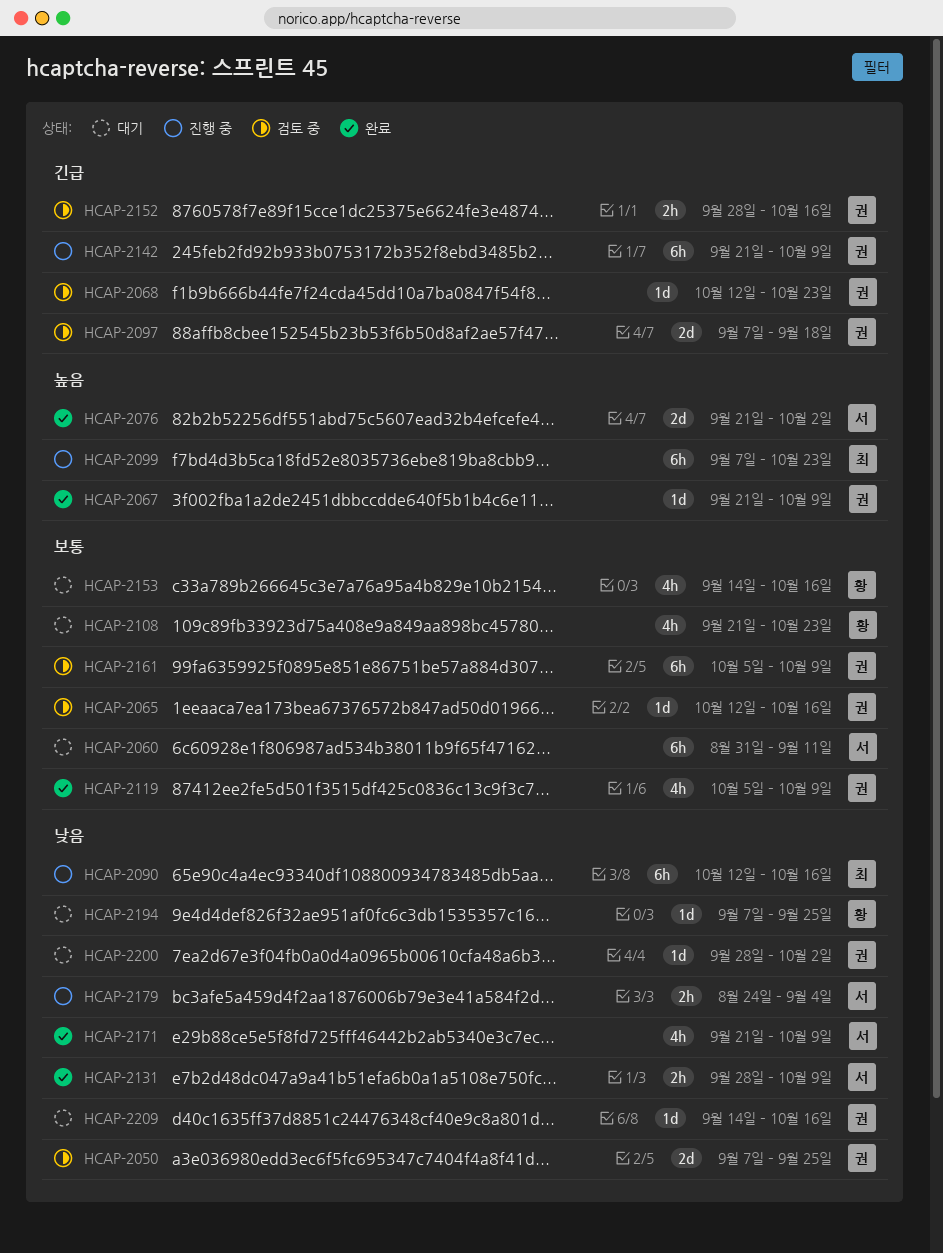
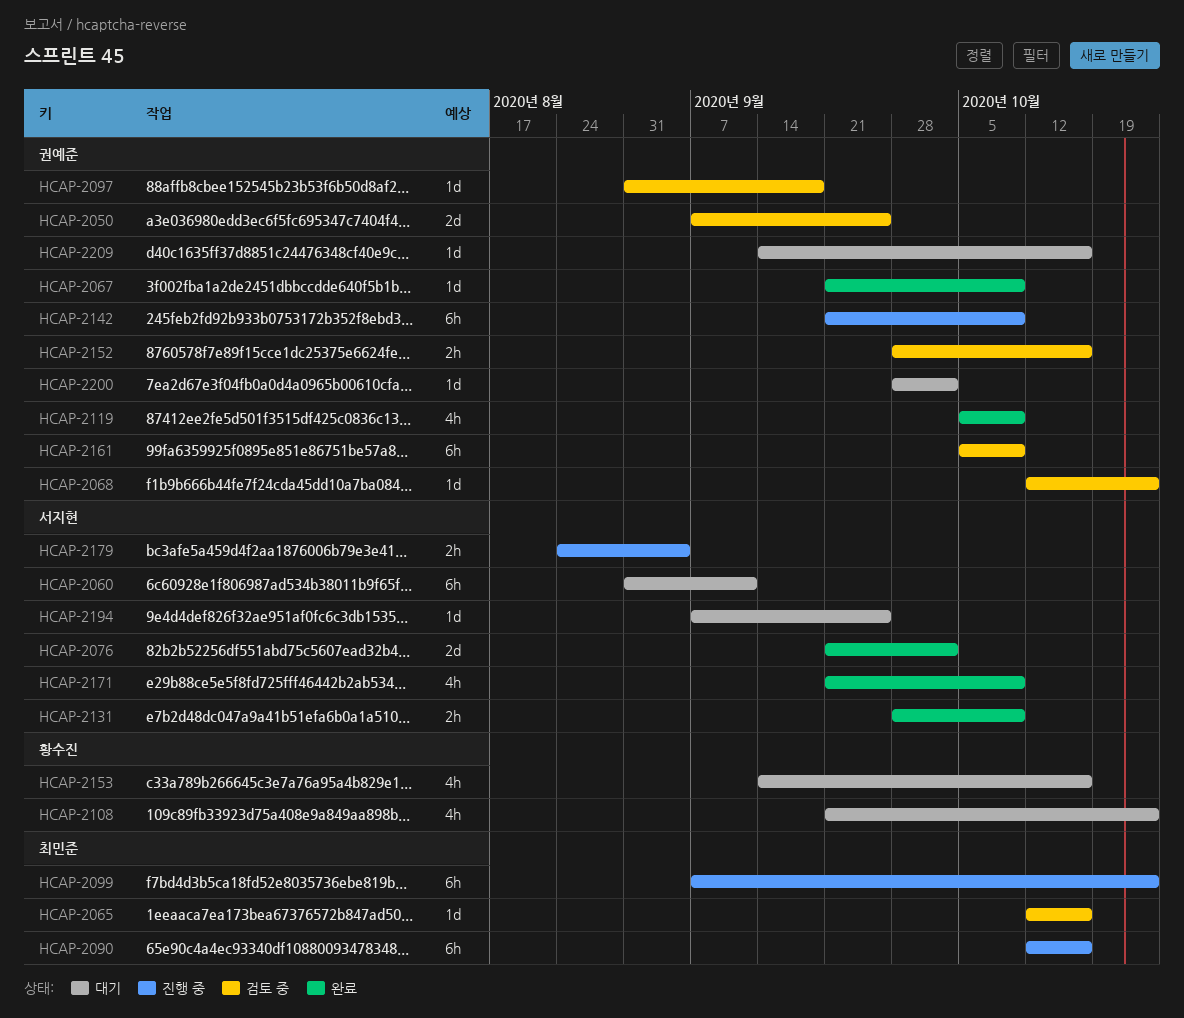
HCAP-2065, owner: 권예준 -> 최민준
HCAP-2097, estimate: 2d -> 1d
HCAP-2097, start: Sep 7 -> Aug 31
HCAP-2194, owner: 황수진 -> 서지현

